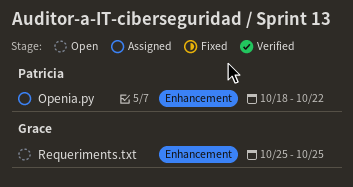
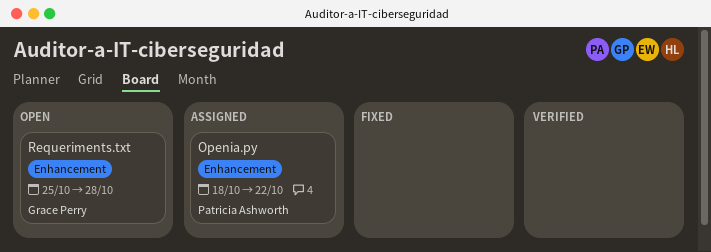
Requeriments.txt, due: Oct 25 -> Oct 28

